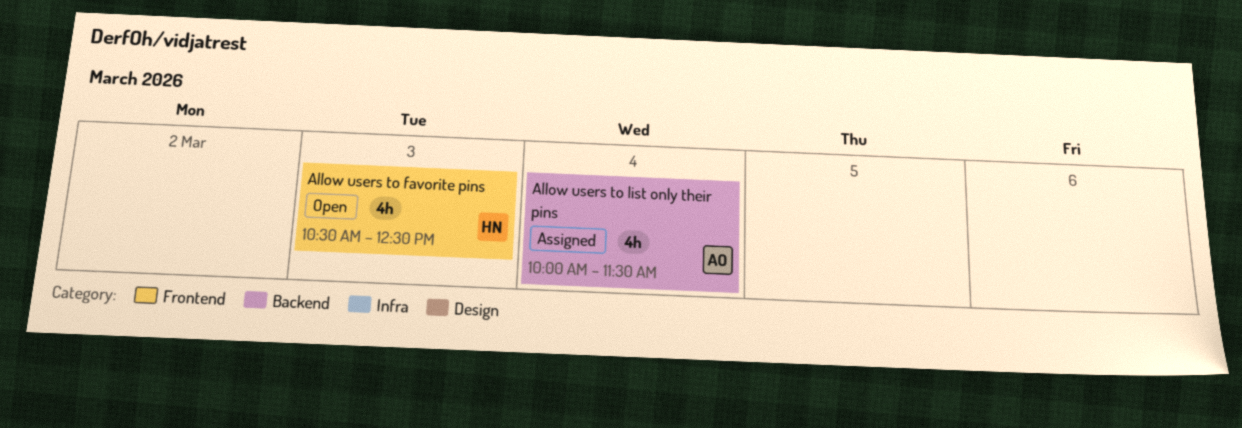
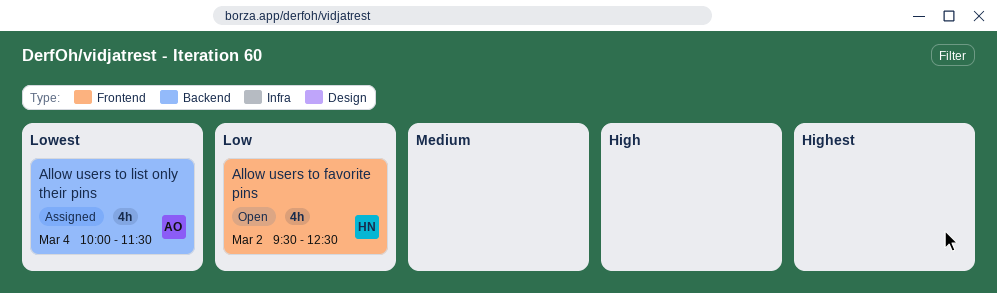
Allow users to favorite pins, day: Mar 3 -> Mar 2
Allow users to favorite pins, begins: 10:30 -> 09:30

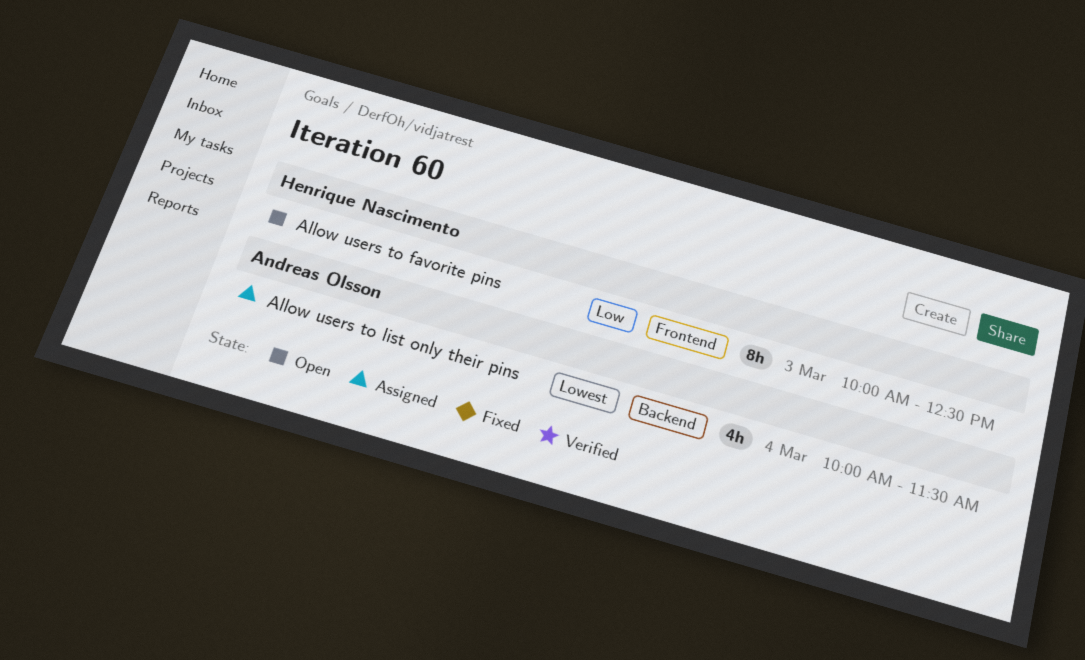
Allow users to favorite pins, estimate: 4h -> 8h
Allow users to favorite pins, day: Mar 2 -> Mar 3
Allow users to favorite pins, begins: 09:30 -> 10:00

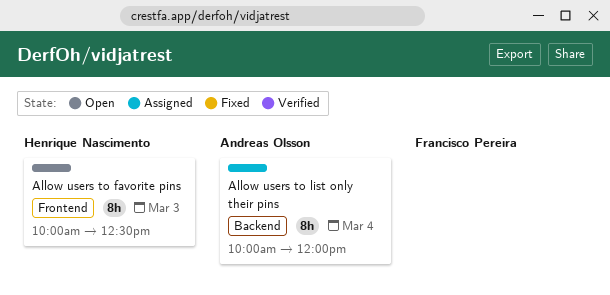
Allow users to list only their pins, estimate: 4h -> 8h
Allow users to list only their pins, ends: 11:30 -> 12:00

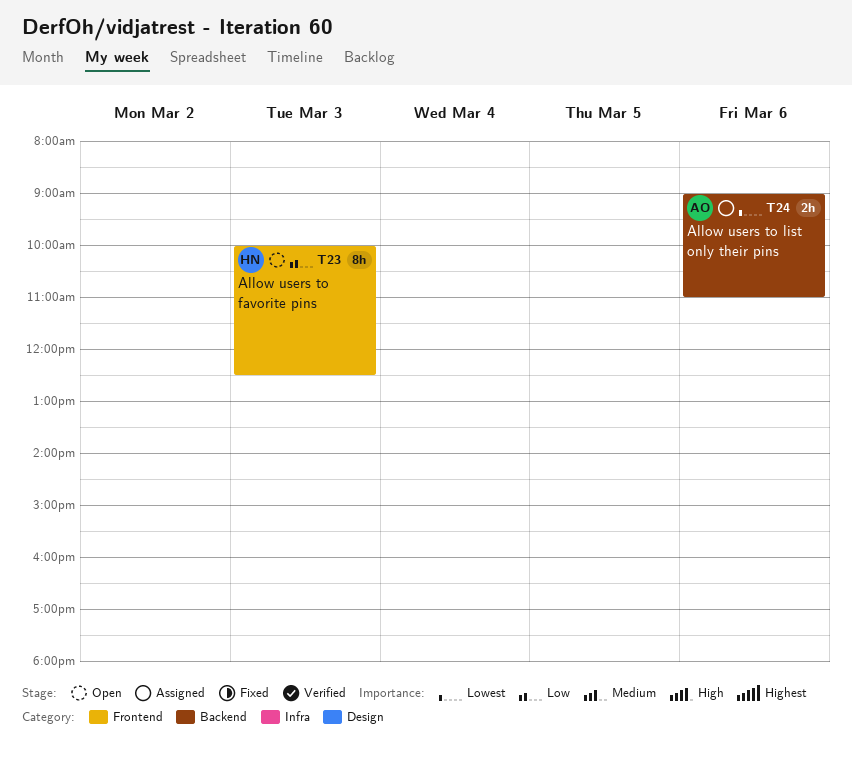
Allow users to list only their pins, estimate: 8h -> 2h
Allow users to list only their pins, day: Mar 4 -> Mar 6
Allow users to list only their pins, begins: 10:00 -> 09:00
Allow users to list only their pins, ends: 12:00 -> 11:00

